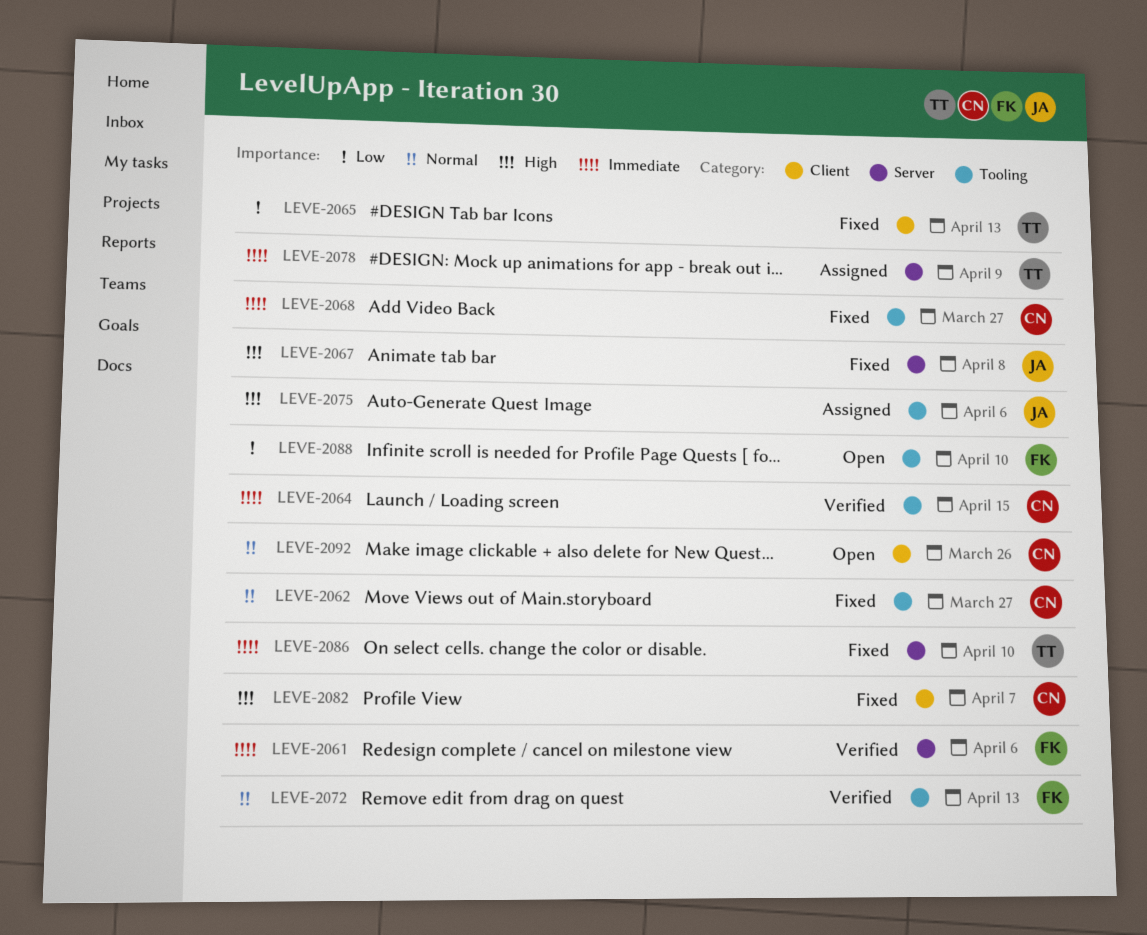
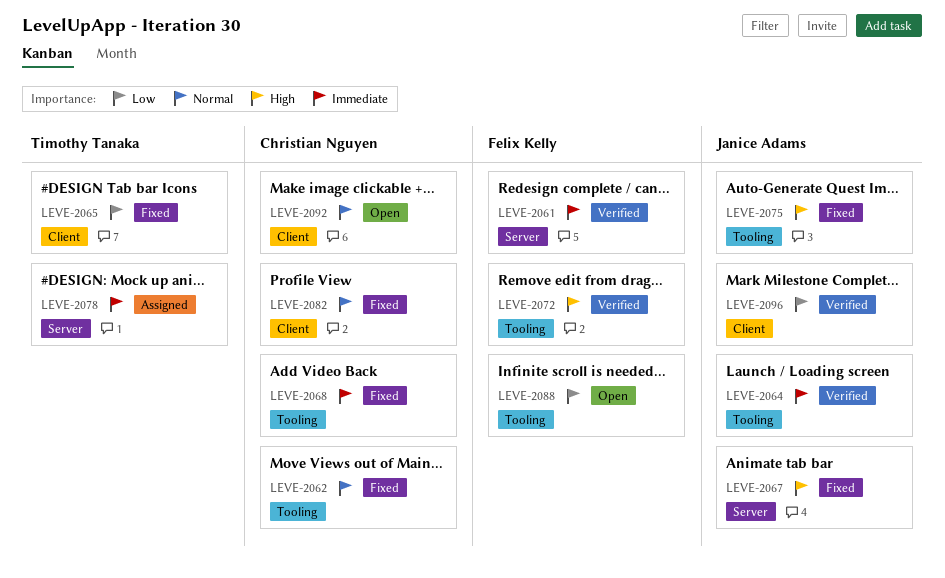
LEVE-2064, owner: Christian Nguyen -> Janice Adams
LEVE-2072, priority: Normal -> High
LEVE-2075, status: Assigned -> Fixed
LEVE-2082, priority: High -> Normal
LEVE-2086: present -> none
LEVE-2096: none -> present

